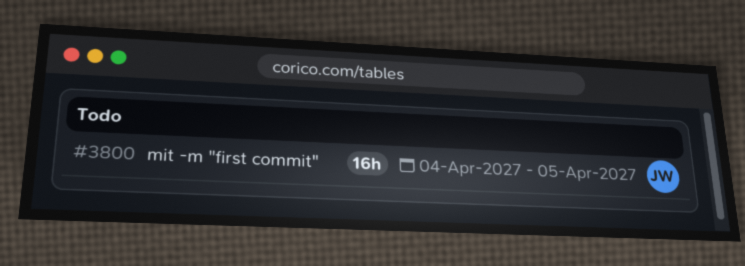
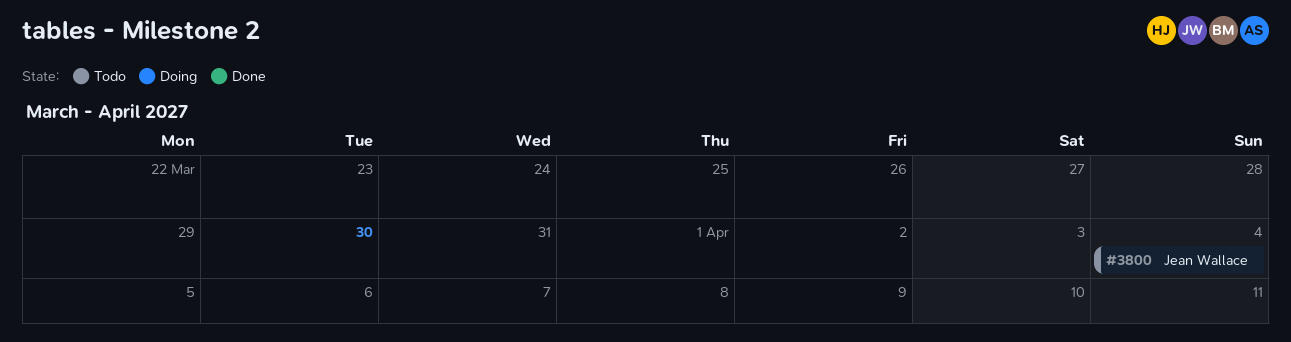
#3800, due: Apr 5 -> Apr 4

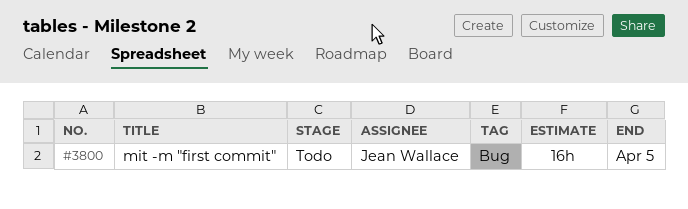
#3800, due: Apr 4 -> Apr 5

